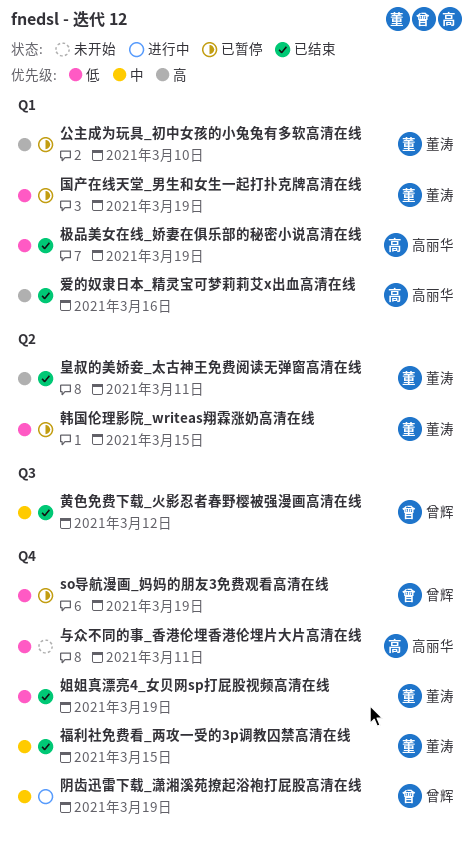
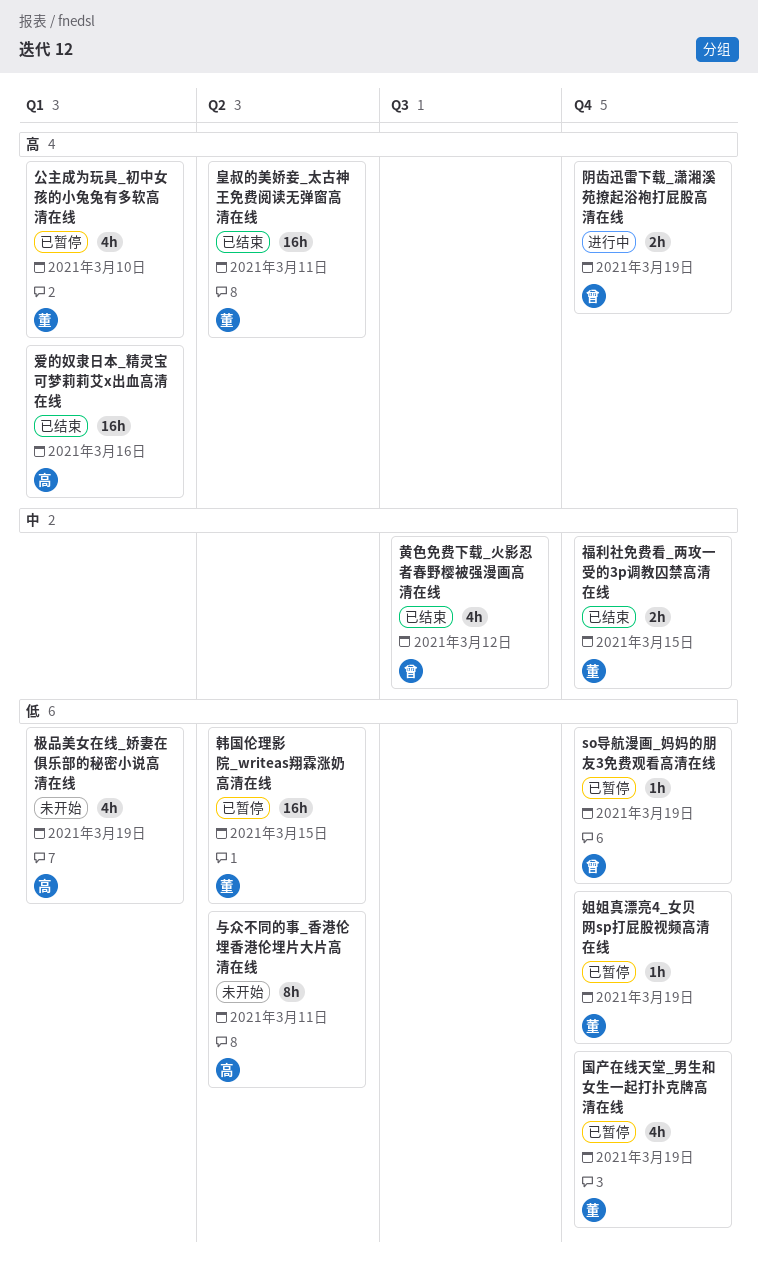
与众不同的事_香港伦埋香港伦埋片大片高清在线, label: Q4 -> Q2
国产在线天堂_男生和女生一起打扑克牌高清在线, label: Q1 -> Q4
姐姐真漂亮4_女贝网sp打屁股视频高清在线, status: 已结束 -> 已暂停
极品美女在线_娇妻在俱乐部的秘密小说高清在线, status: 已结束 -> 未开始
阴齿迅雷下载_潇湘溪苑撩起浴袍打屁股高清在线, priority: 中 -> 高

